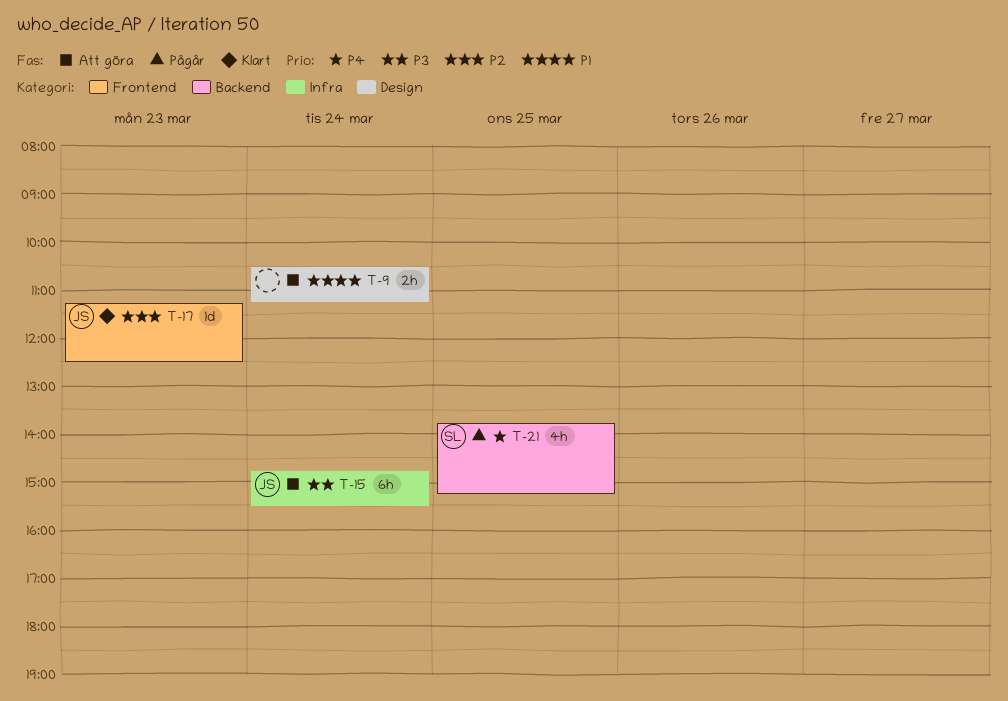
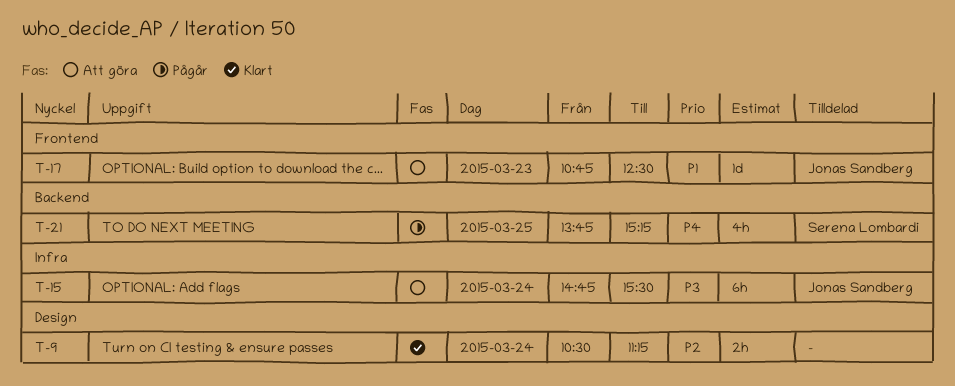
T-9, status: Att göra -> Klart
T-9, priority: P1 -> P2
T-17, status: Klart -> Att göra
T-17, priority: P2 -> P1
T-17, begins: 11:15 -> 10:45

